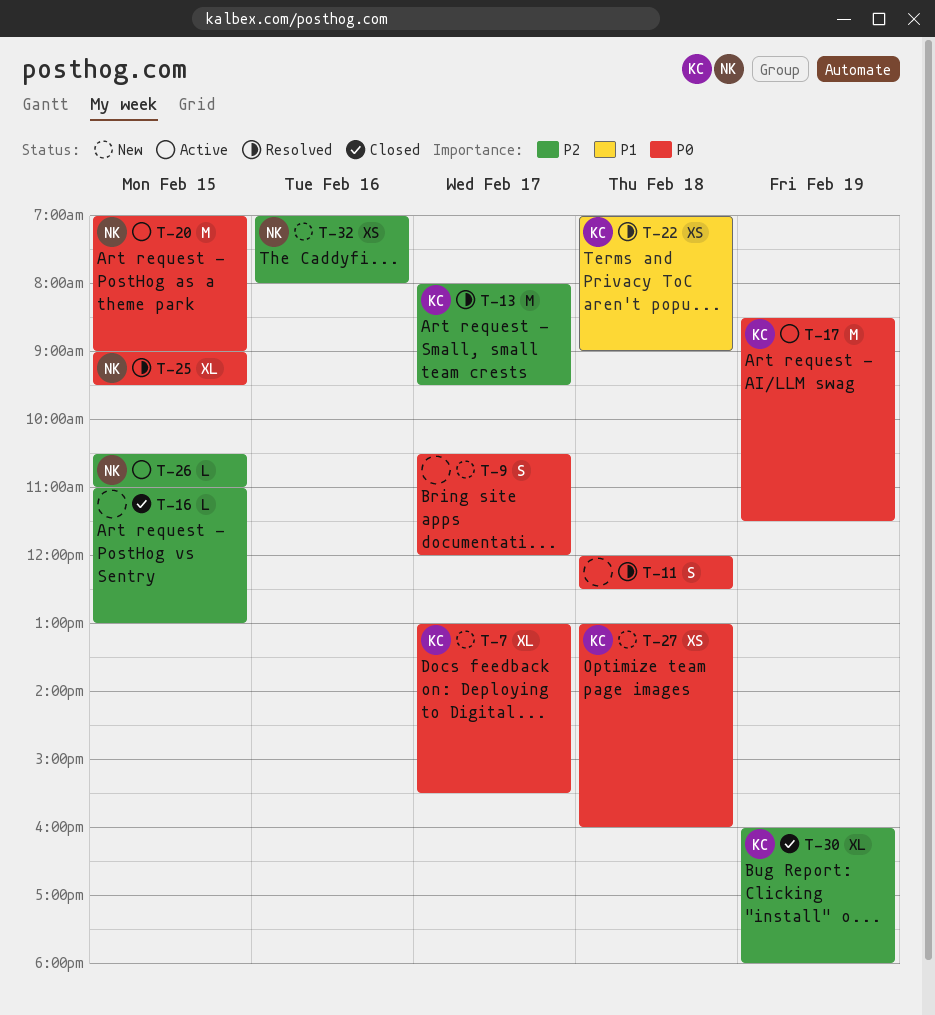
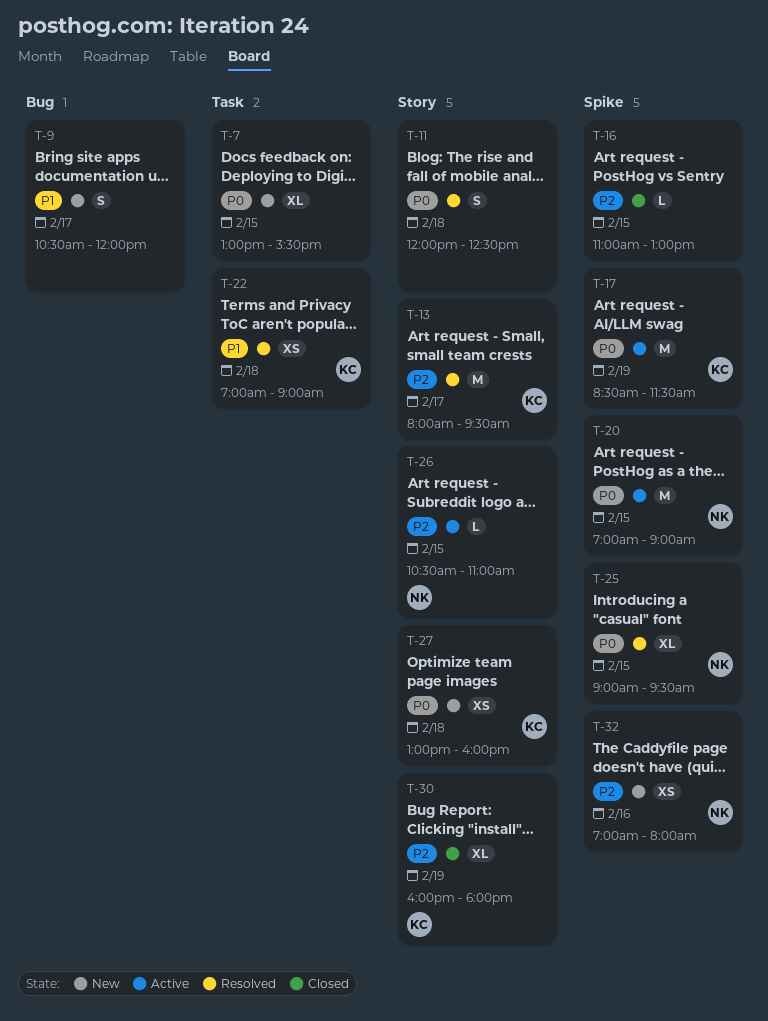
T-7, owner: KC -> none
T-7, day: Feb 17 -> Feb 15
T-9, priority: P0 -> P1

